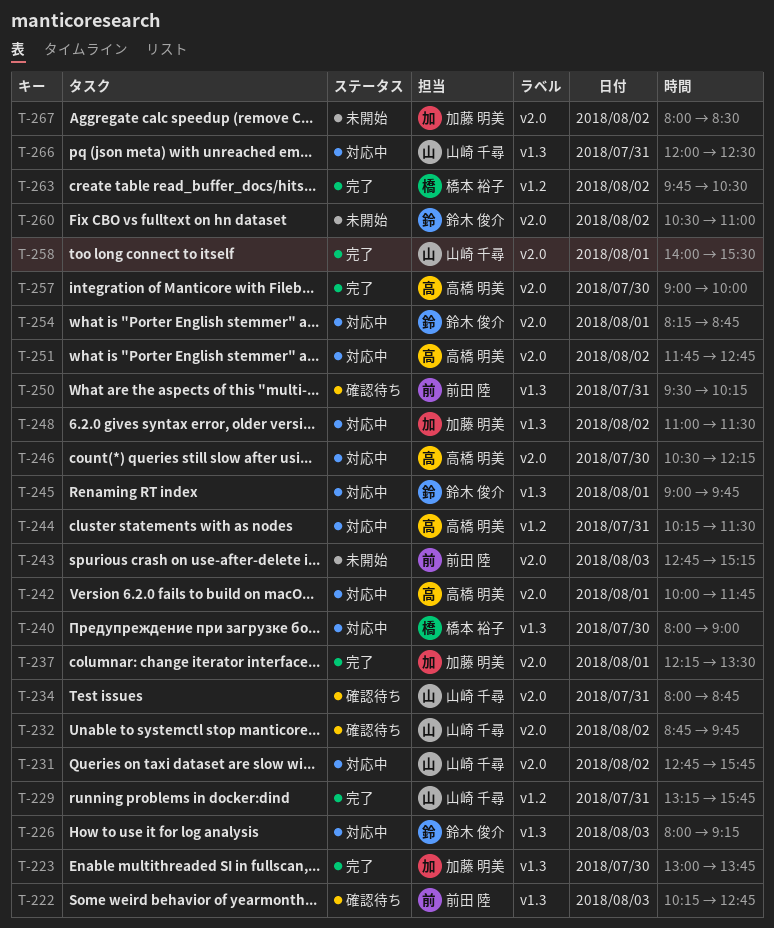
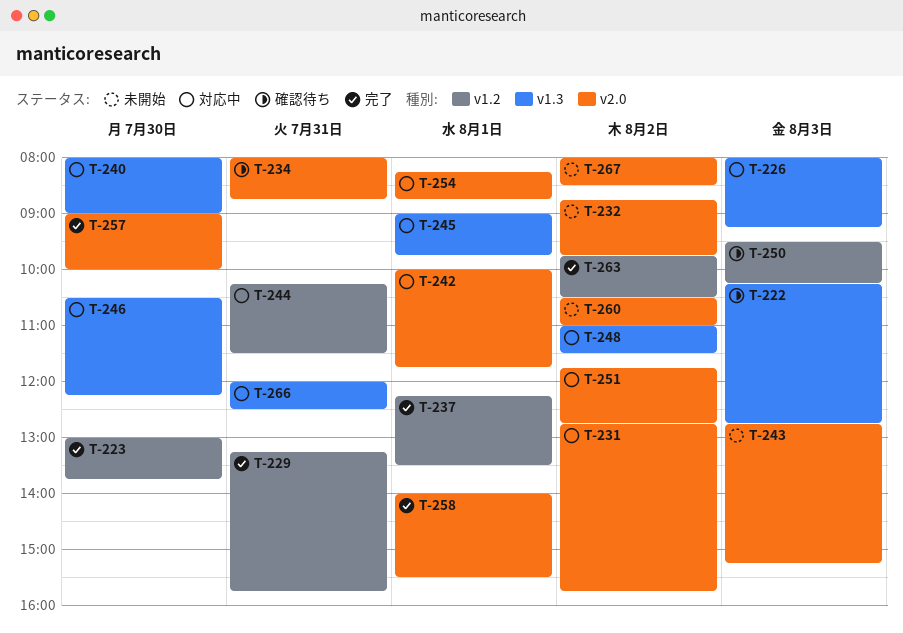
T-223, label: v1.3 -> v1.2
T-232, status: 確認待ち -> 未開始
T-237, label: v2.0 -> v1.2
T-246, label: v2.0 -> v1.3
T-250, label: v1.3 -> v1.2
T-250, day: Jul 31 -> Aug 3

